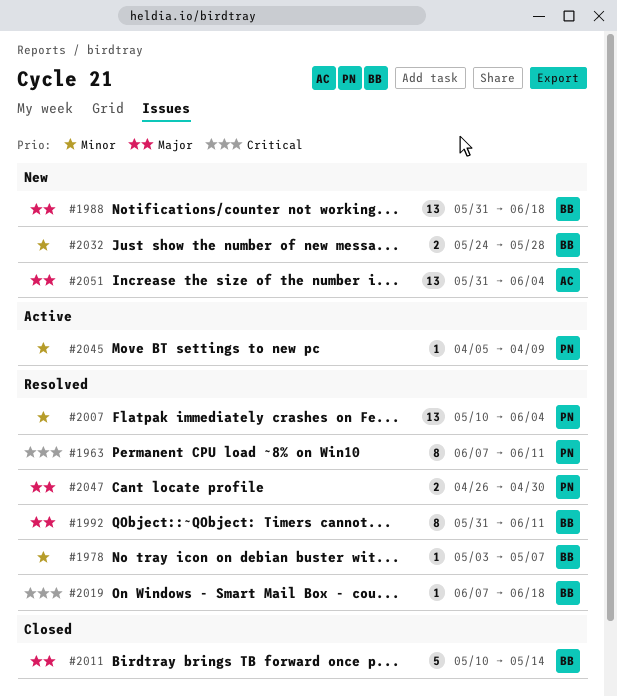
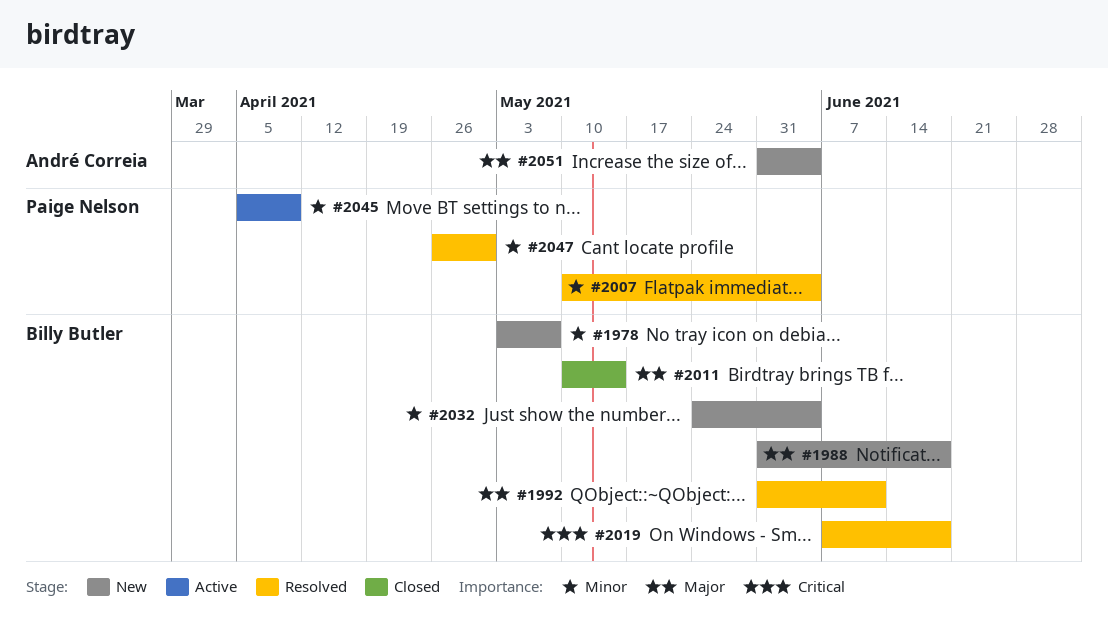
#1963: present -> none
#1978, status: Resolved -> New
#2032, due: May 28 -> Jun 4
#2047, priority: Major -> Minor

